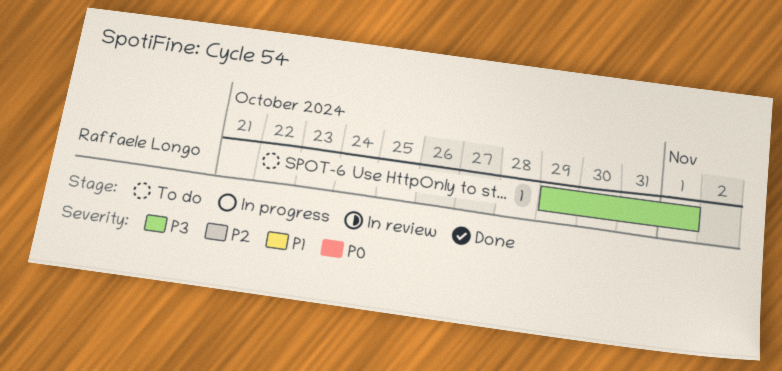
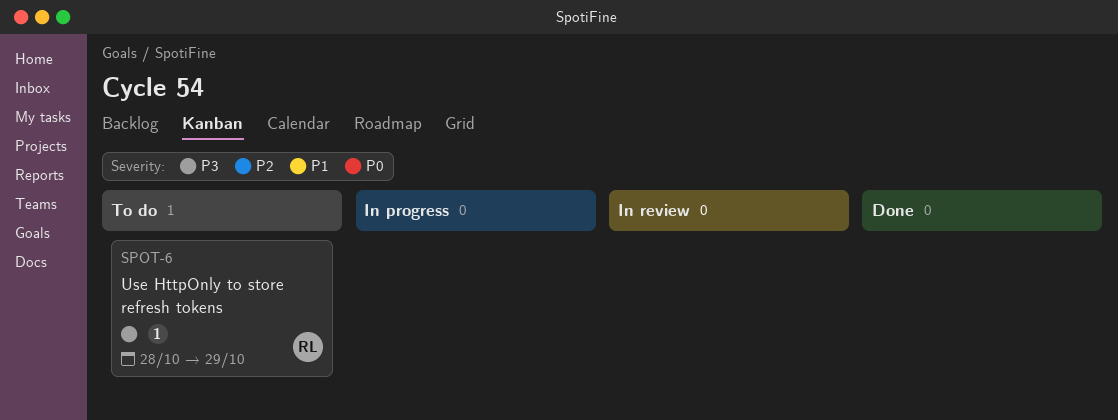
SPOT-6, start: Oct 29 -> Oct 28
SPOT-6, due: Nov 1 -> Oct 29

